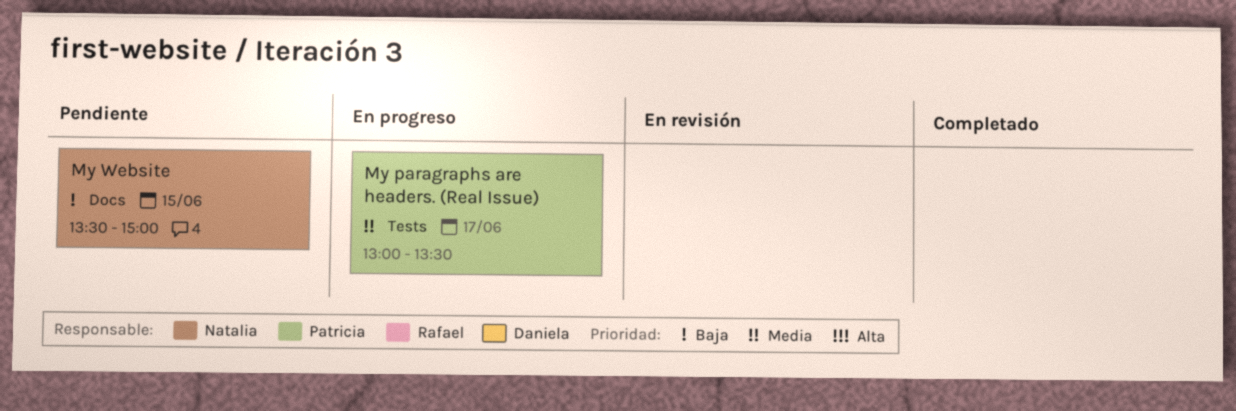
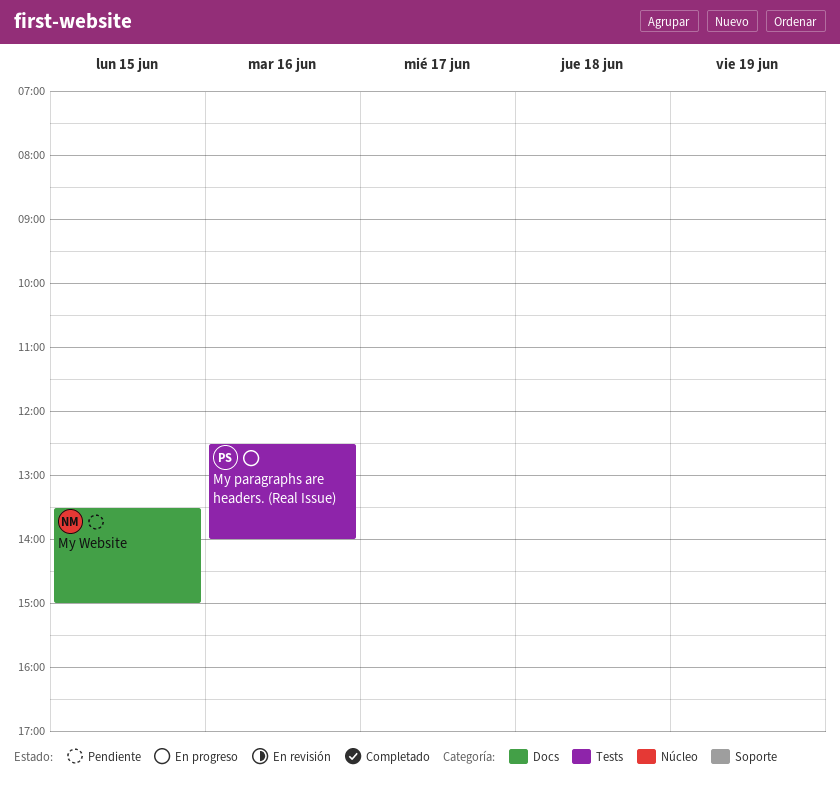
My paragraphs are headers. (Real Issue), day: Jun 17 -> Jun 16
My paragraphs are headers. (Real Issue), begins: 13:00 -> 12:30
My paragraphs are headers. (Real Issue), ends: 13:30 -> 14:00

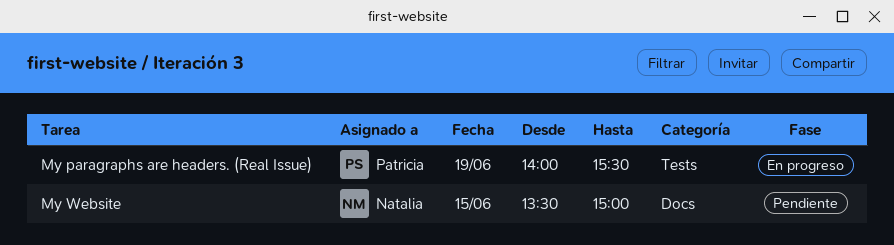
My paragraphs are headers. (Real Issue), day: Jun 16 -> Jun 19
My paragraphs are headers. (Real Issue), begins: 12:30 -> 14:00
My paragraphs are headers. (Real Issue), ends: 14:00 -> 15:30

